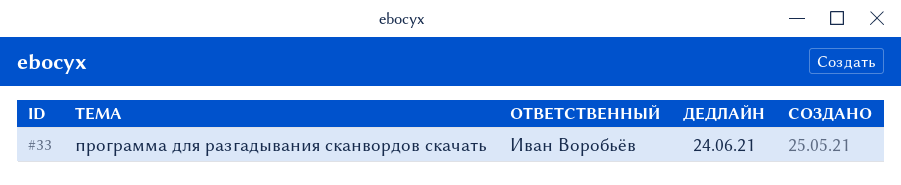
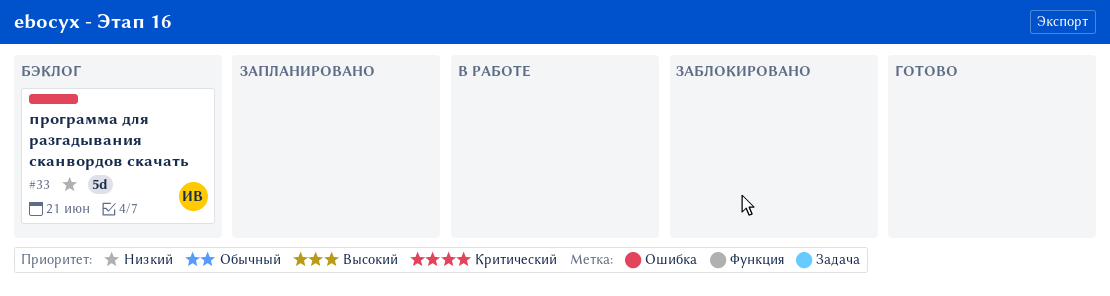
#33, due: Jun 24 -> Jun 21

